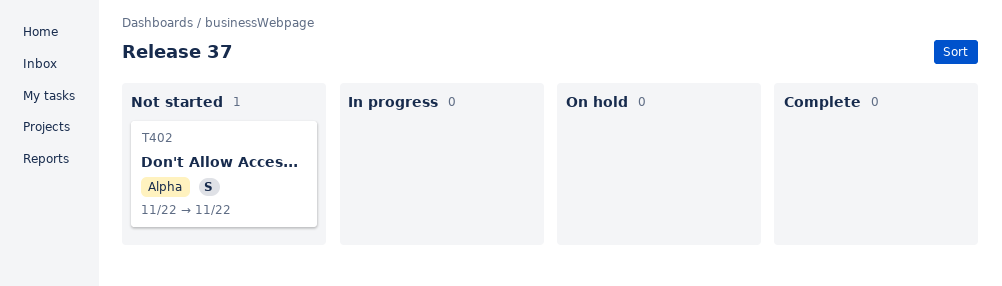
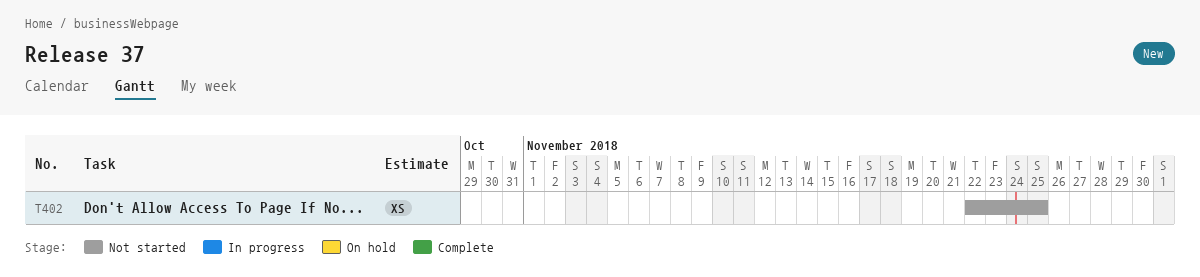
T402, estimate: S -> XS
T402, due: Nov 22 -> Nov 25

